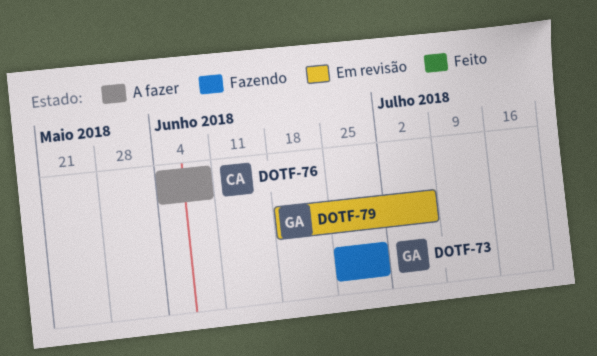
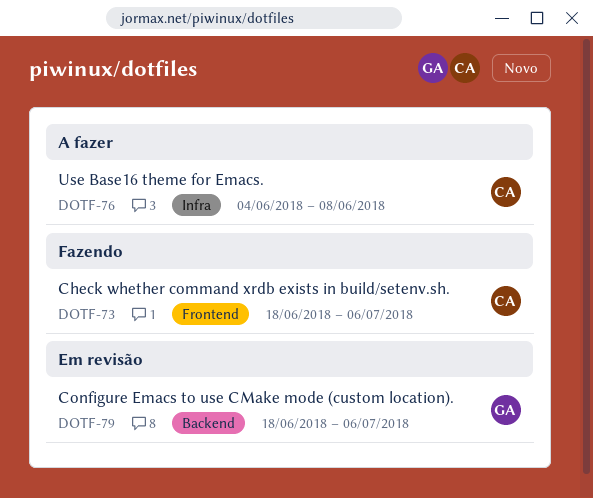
DOTF-73, owner: GA -> CA
DOTF-73, start: Jun 25 -> Jun 18
DOTF-73, due: Jun 29 -> Jul 6

